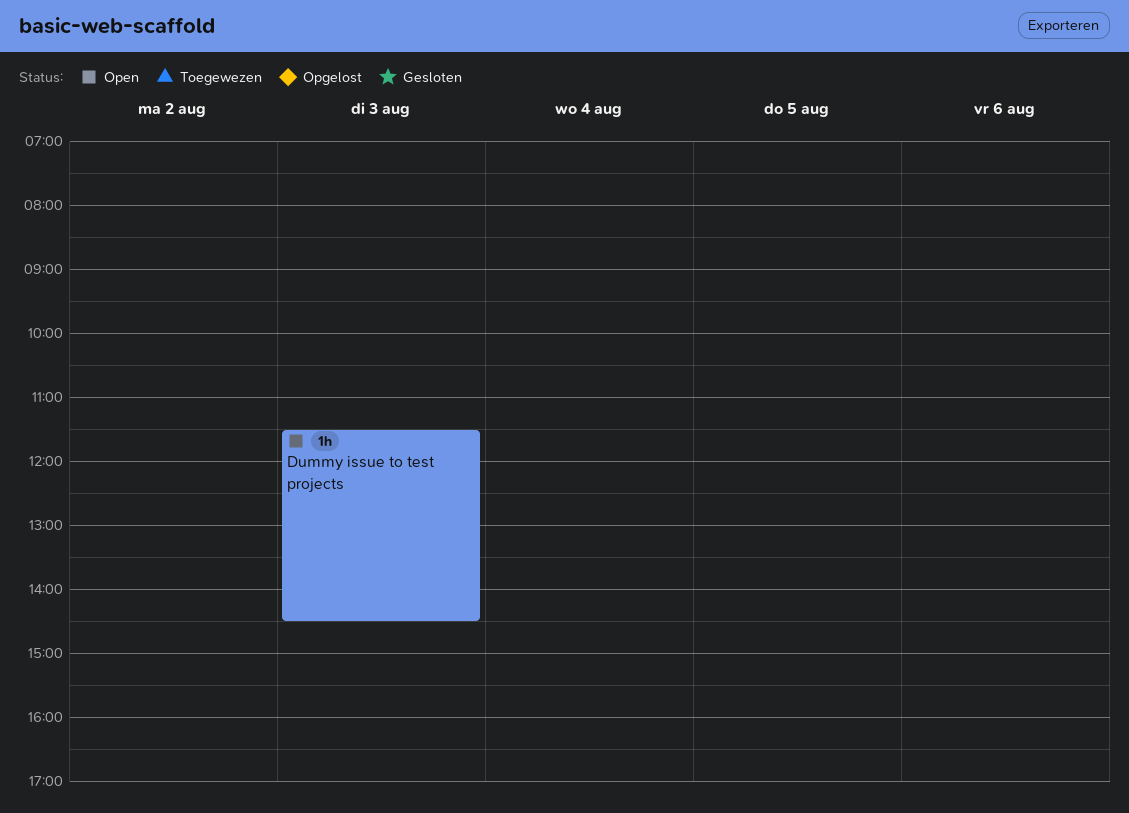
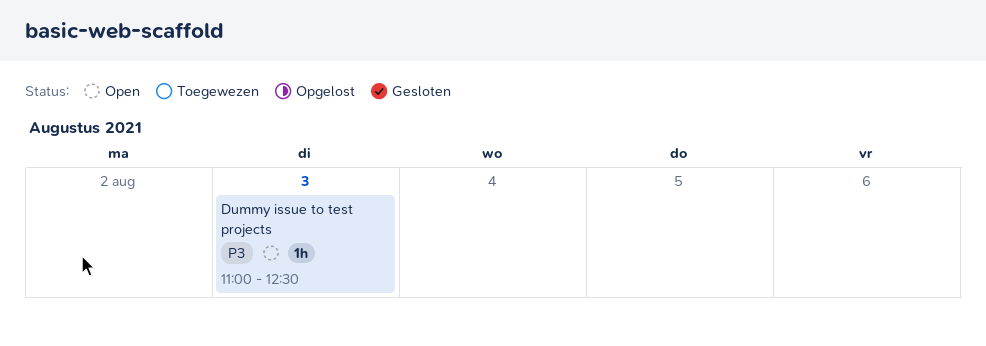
Dummy issue to test projects, begins: 11:30 -> 11:00
Dummy issue to test projects, ends: 14:30 -> 12:30

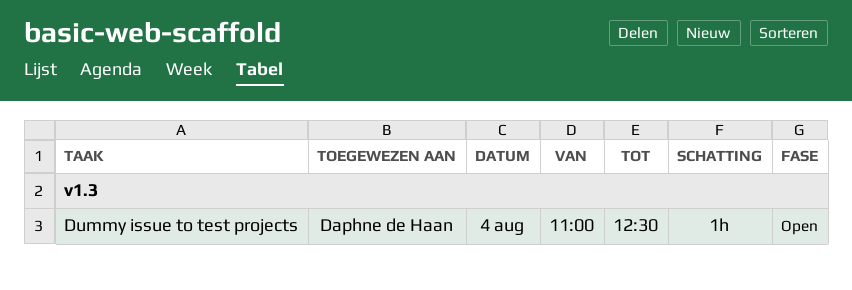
Dummy issue to test projects, day: Aug 3 -> Aug 4

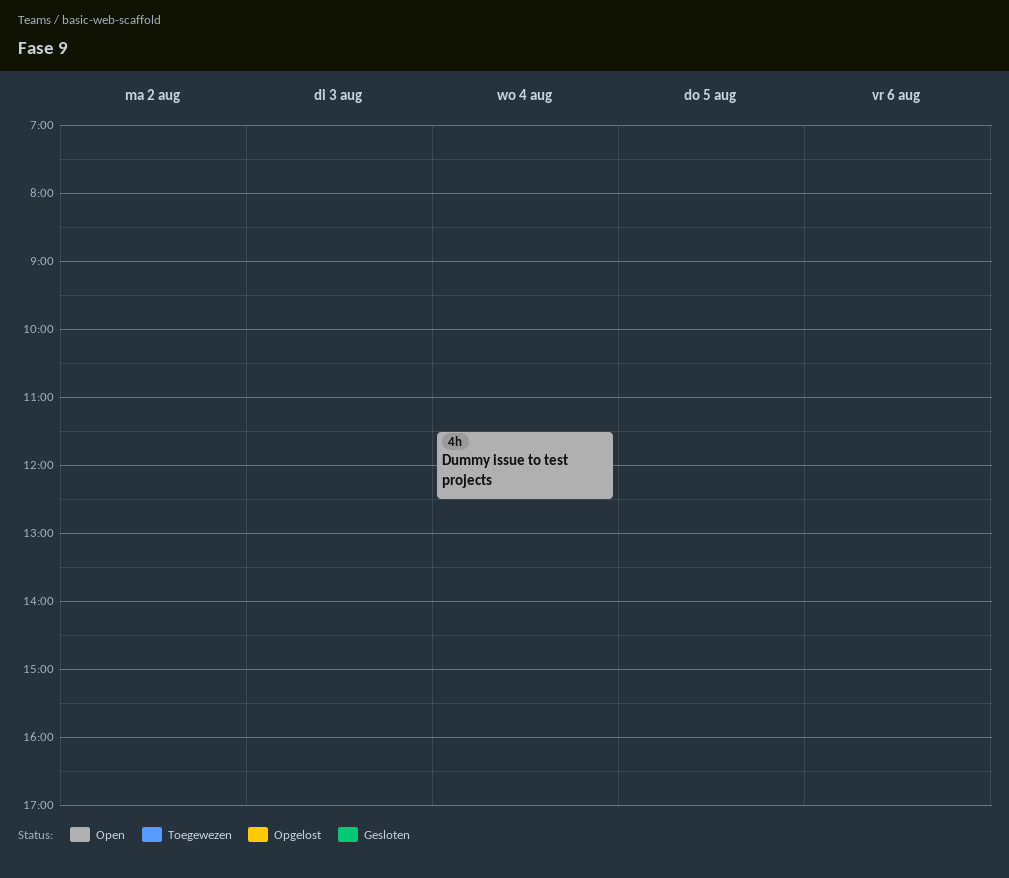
Dummy issue to test projects, estimate: 1h -> 4h
Dummy issue to test projects, begins: 11:00 -> 11:30

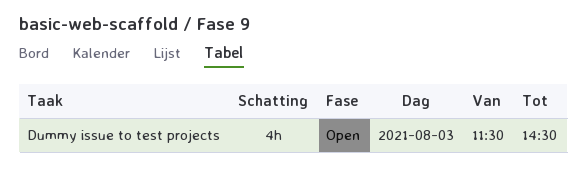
Dummy issue to test projects, day: Aug 4 -> Aug 3
Dummy issue to test projects, ends: 12:30 -> 14:30

